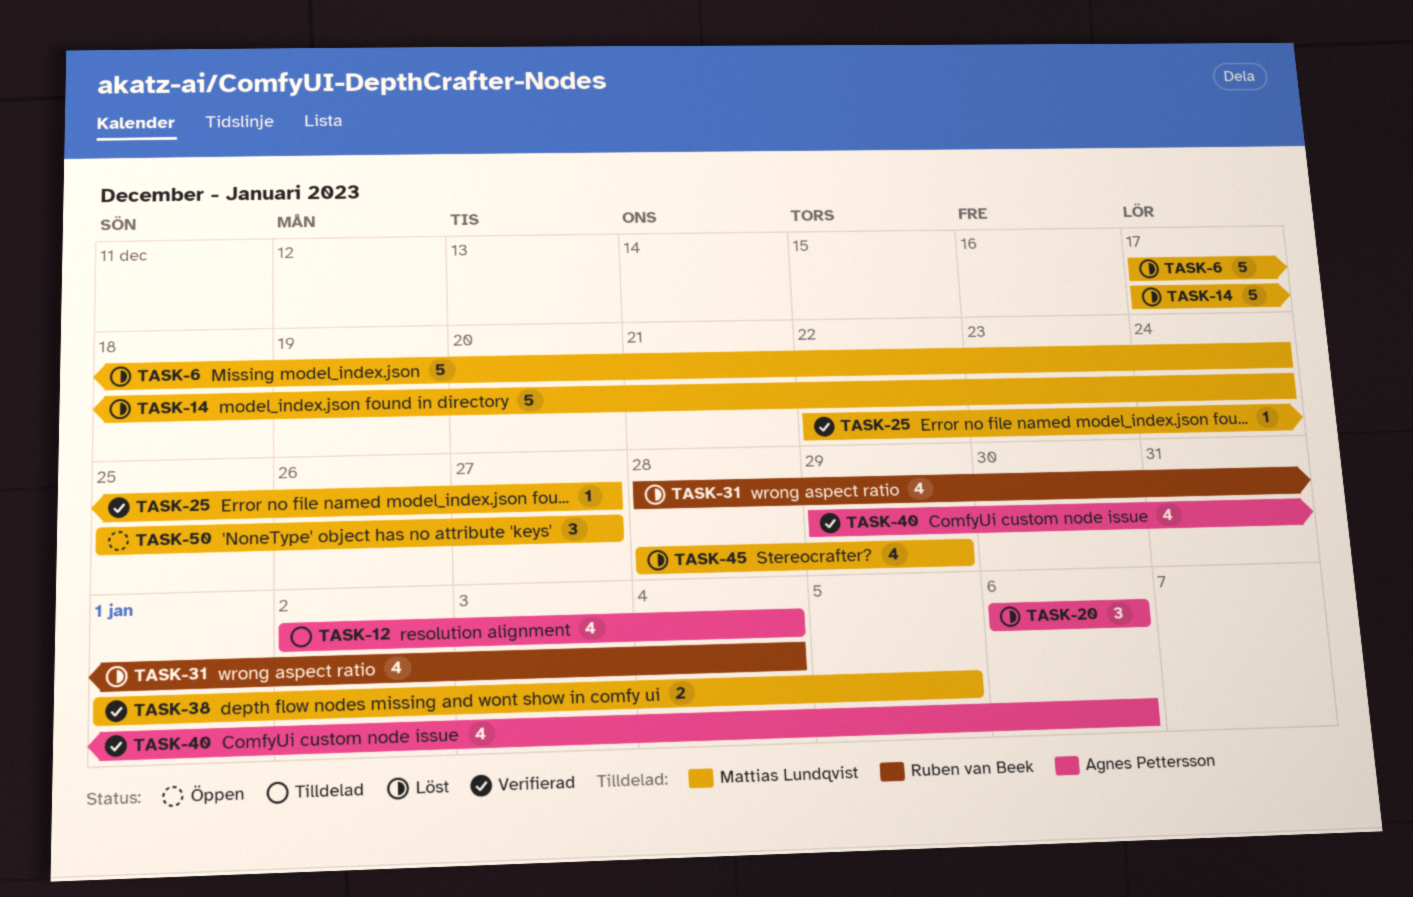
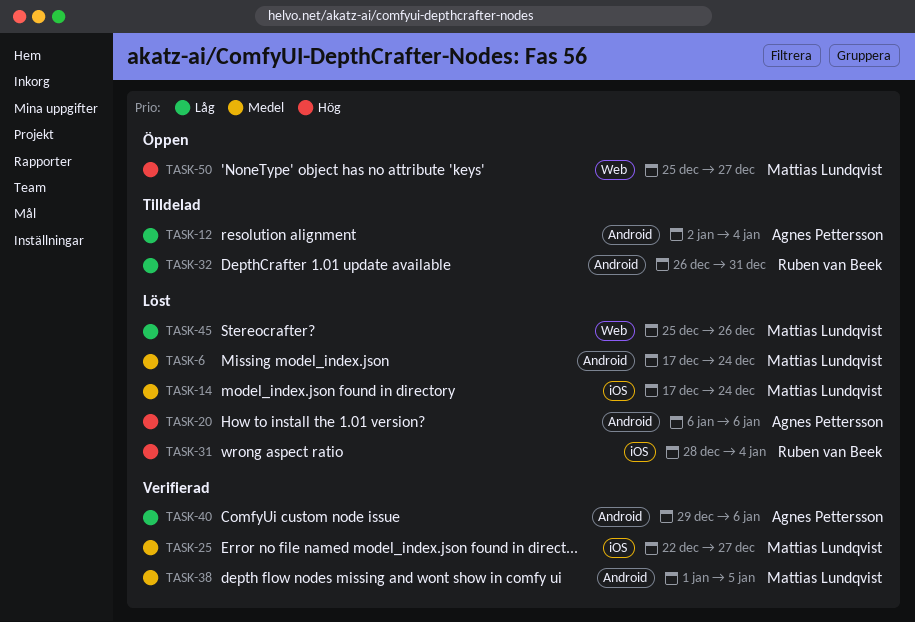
TASK-32: none -> present
TASK-45, start: Dec 28 -> Dec 25
TASK-45, due: Dec 29 -> Dec 26

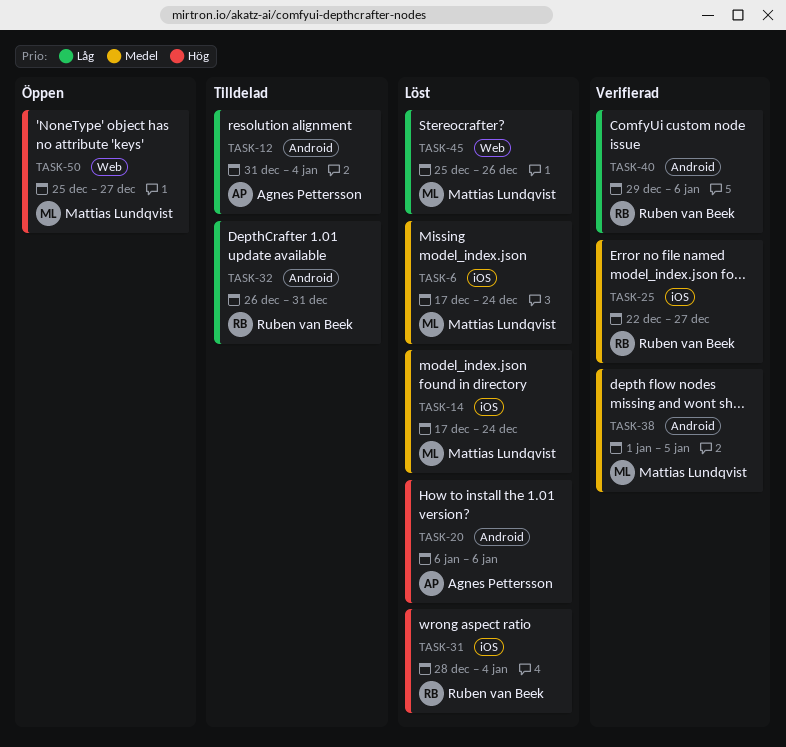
TASK-6, label: Android -> iOS
TASK-12, start: Jan 2 -> Dec 31
TASK-25, owner: Mattias Lundqvist -> Ruben van Beek
TASK-40, owner: Agnes Pettersson -> Ruben van Beek

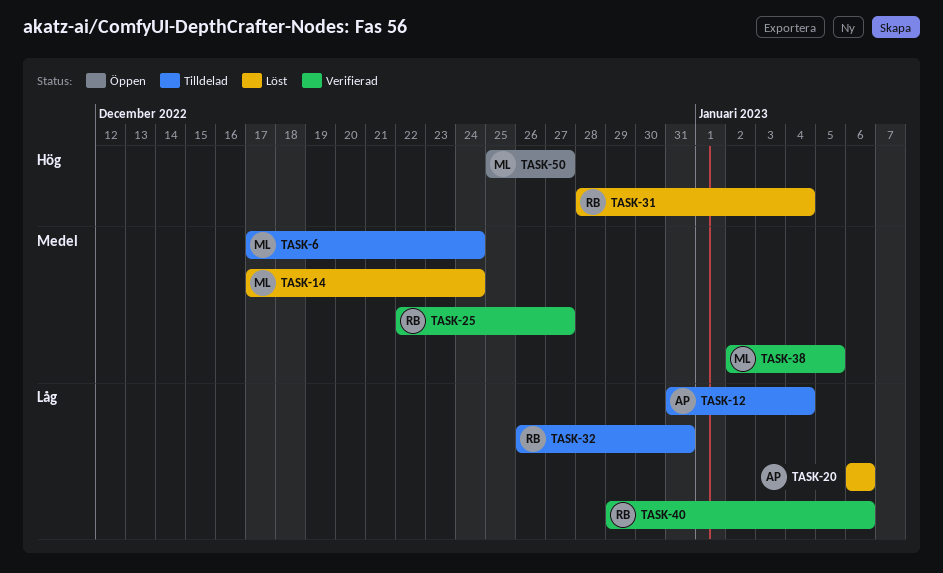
TASK-6, status: Löst -> Tilldelad
TASK-20, priority: Hög -> Låg
TASK-38, start: Jan 1 -> Jan 2
TASK-45: present -> none

